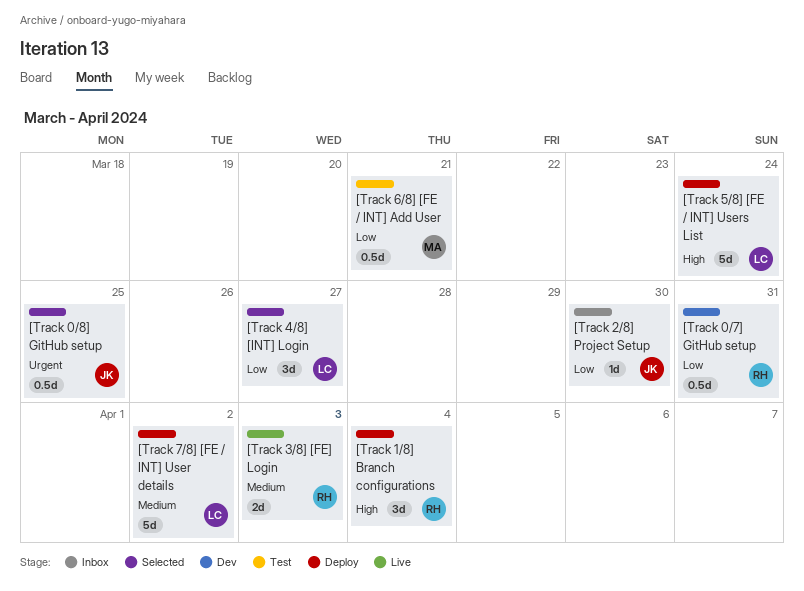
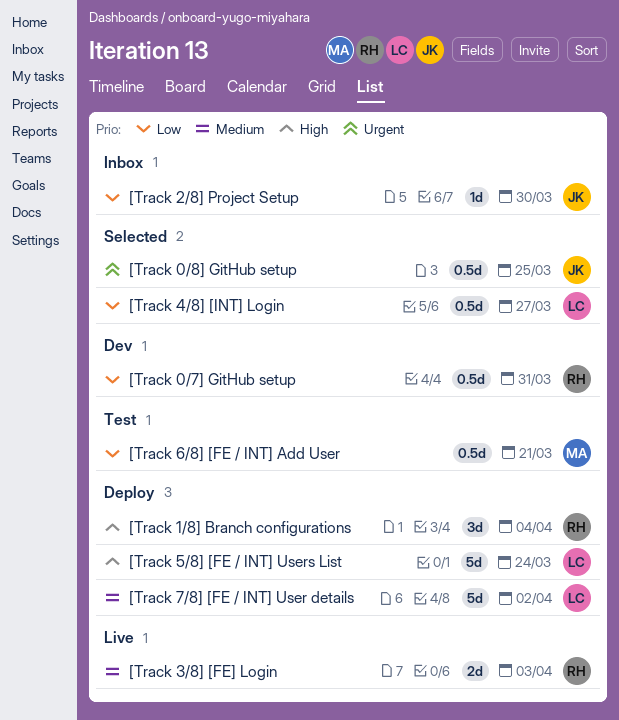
[Track 4/8] [INT] Login, estimate: 3d -> 0.5d

